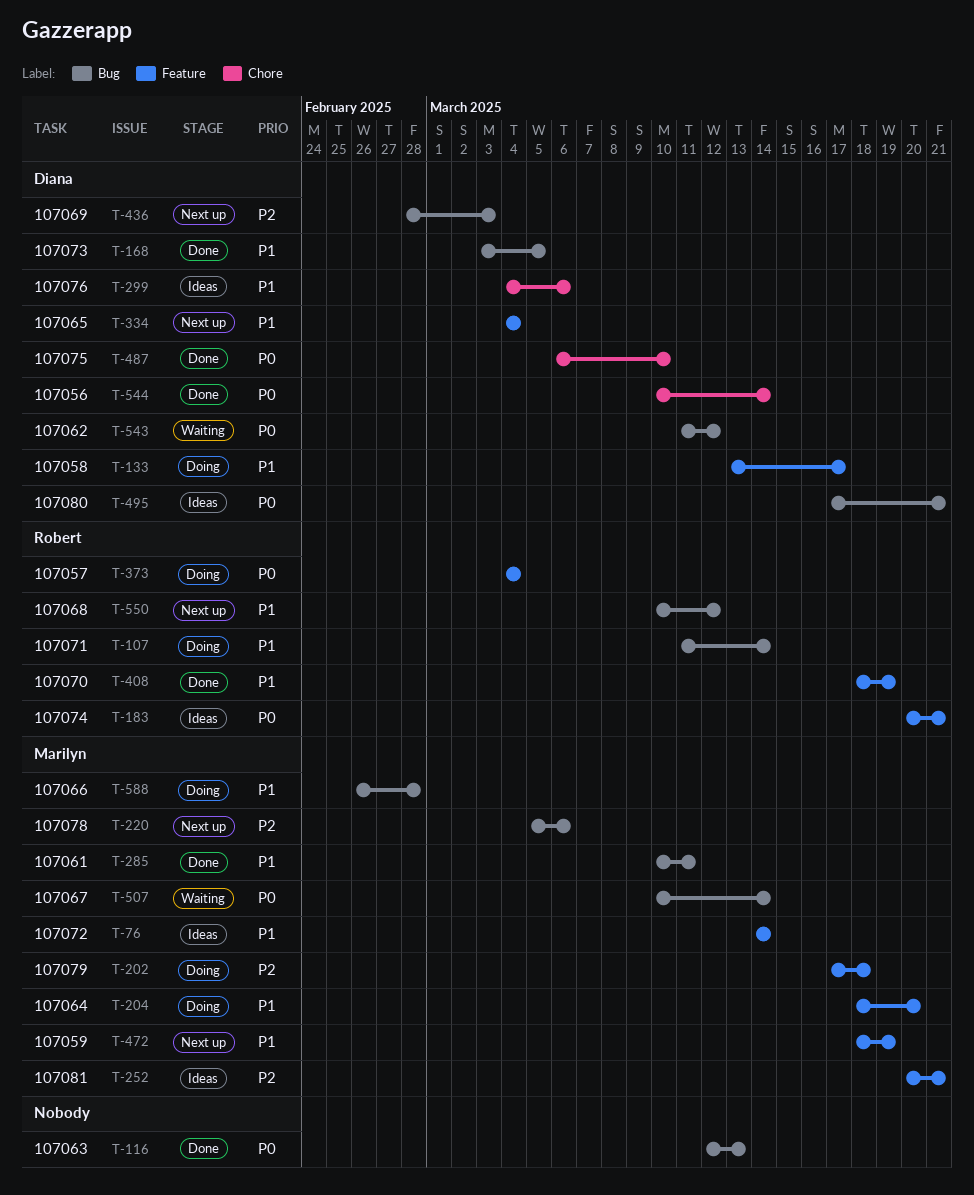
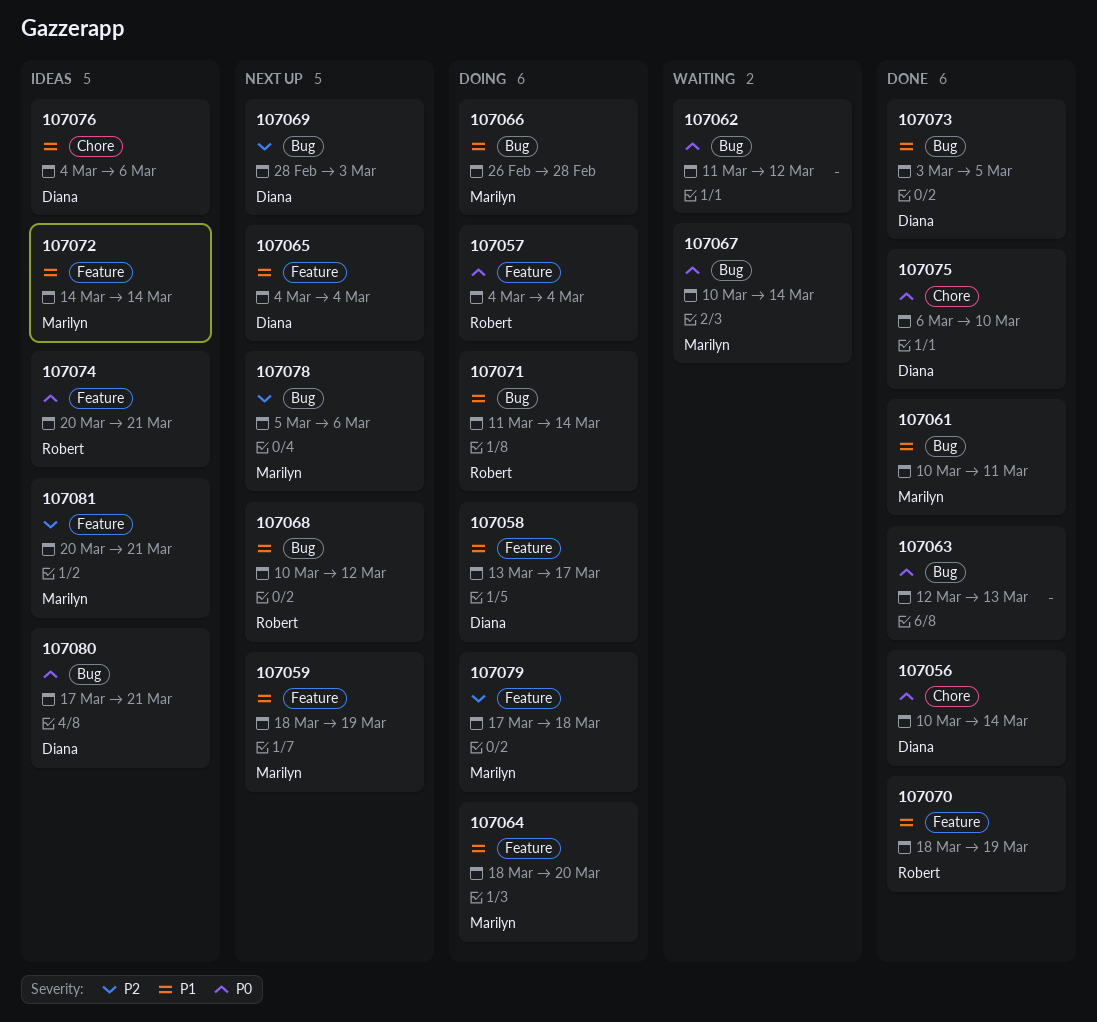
107062, owner: Diana -> none

